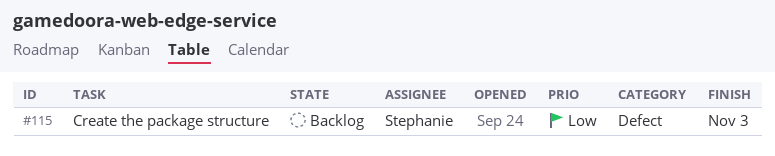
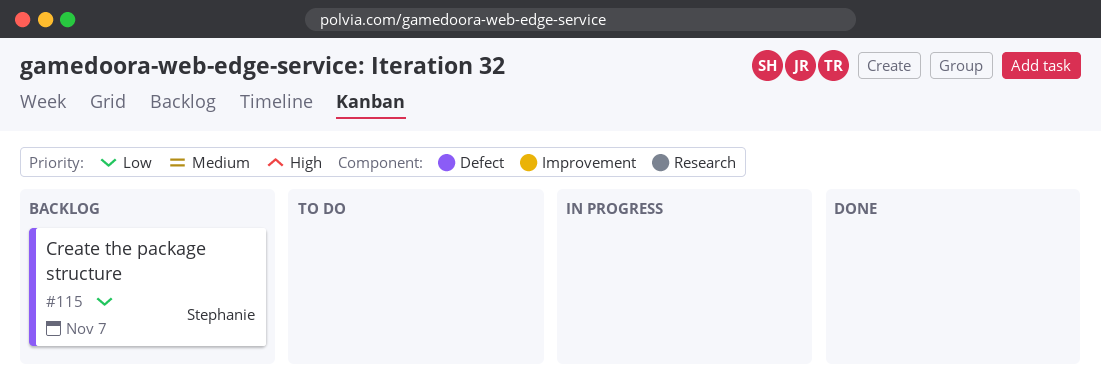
#115, due: Nov 3 -> Nov 7

